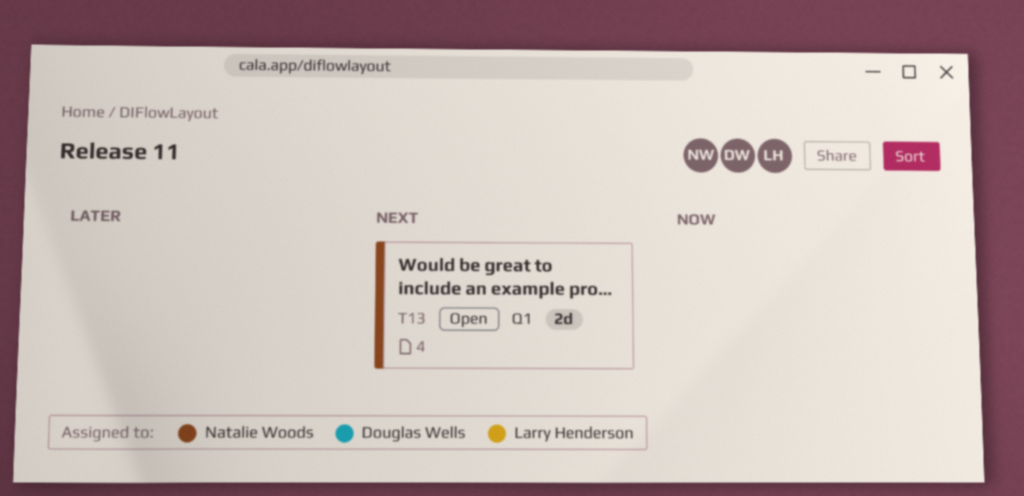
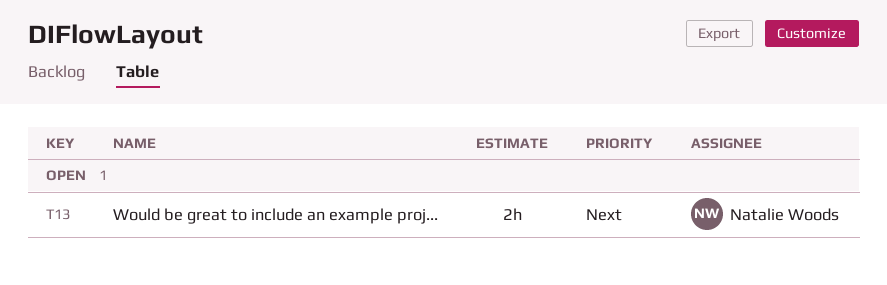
T13, estimate: 2d -> 2h

